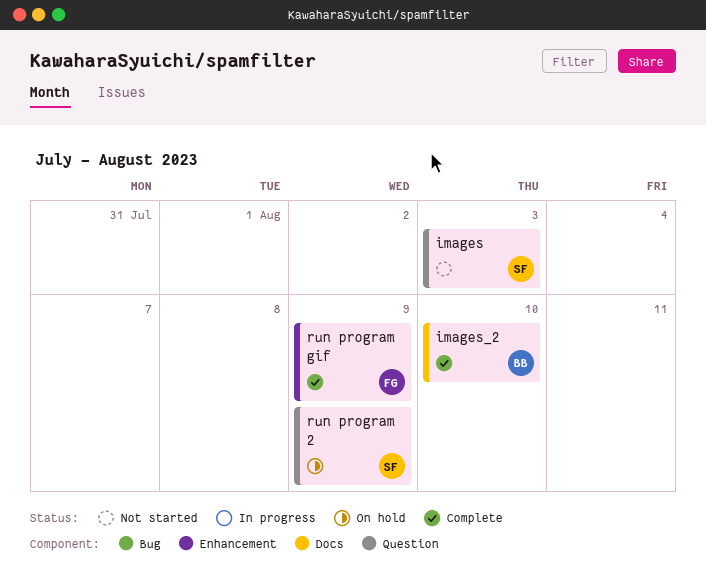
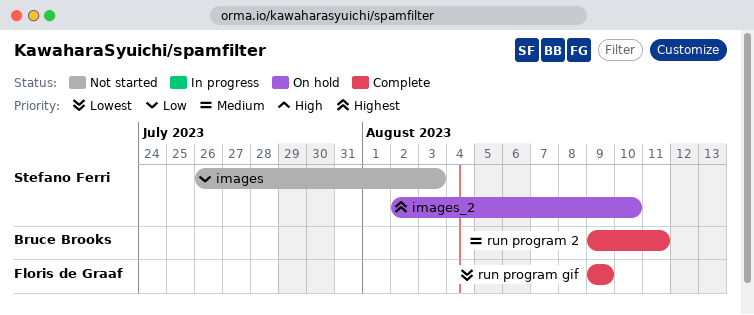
images_2, status: Complete -> On hold
images_2, owner: Bruce Brooks -> Stefano Ferri
run program 2, status: On hold -> Complete
run program 2, owner: Stefano Ferri -> Bruce Brooks
run program 2, due: Aug 9 -> Aug 11

